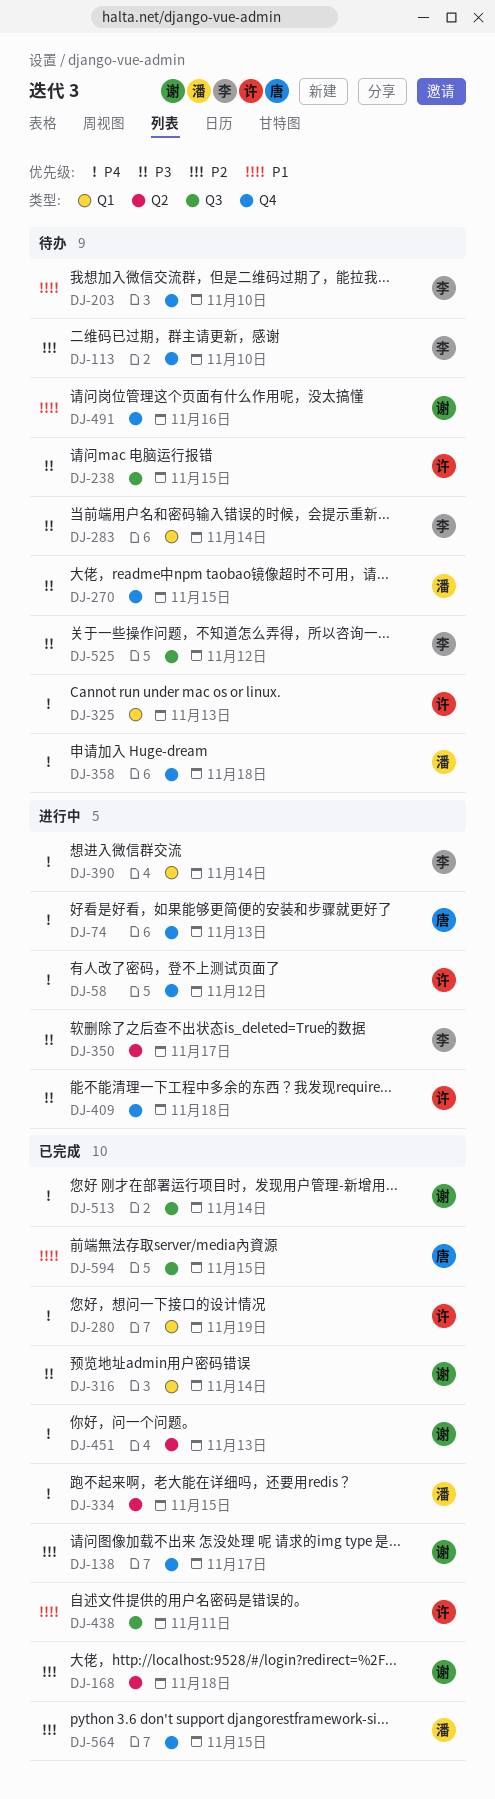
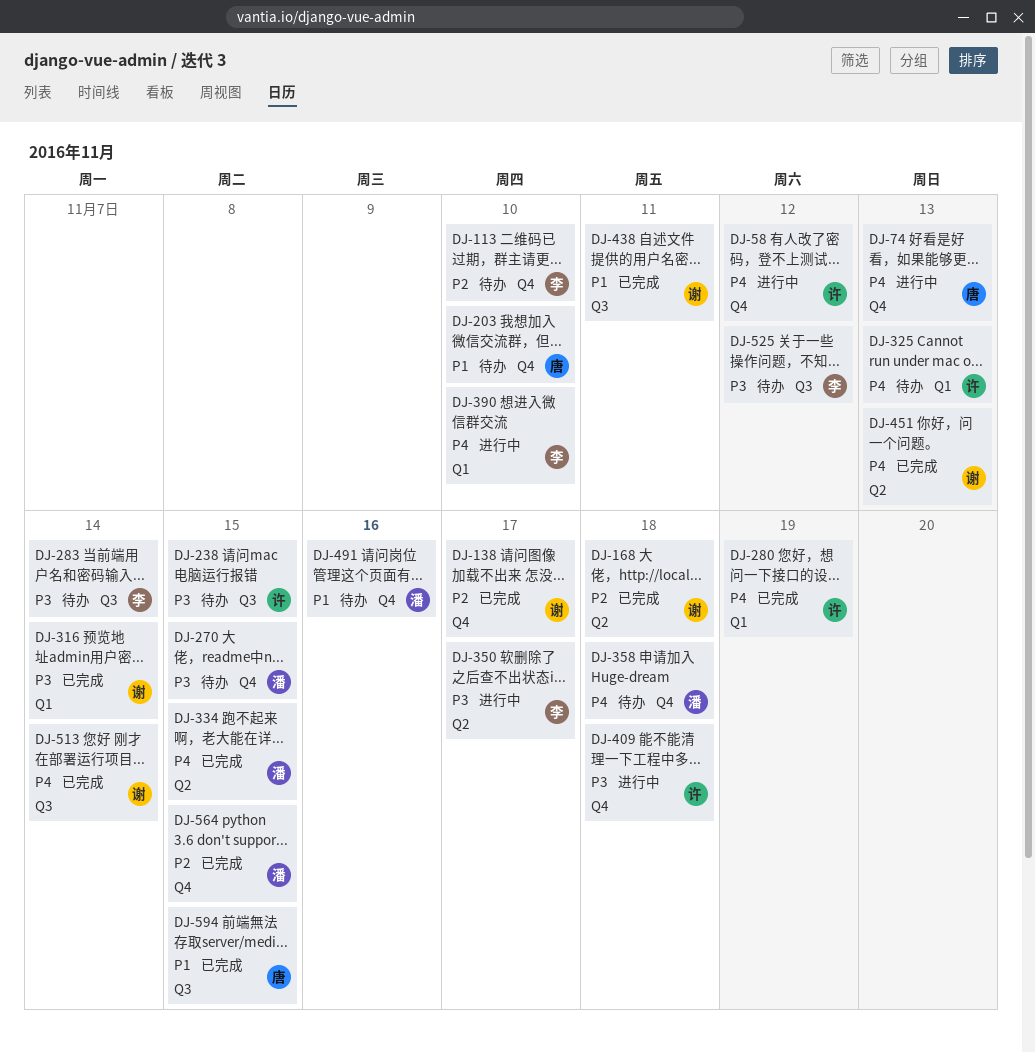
DJ-203, owner: 李 -> 唐
DJ-283, label: Q1 -> Q3
DJ-390, due: Nov 14 -> Nov 10
DJ-438, owner: 许 -> 谢
DJ-491, owner: 谢 -> 潘

